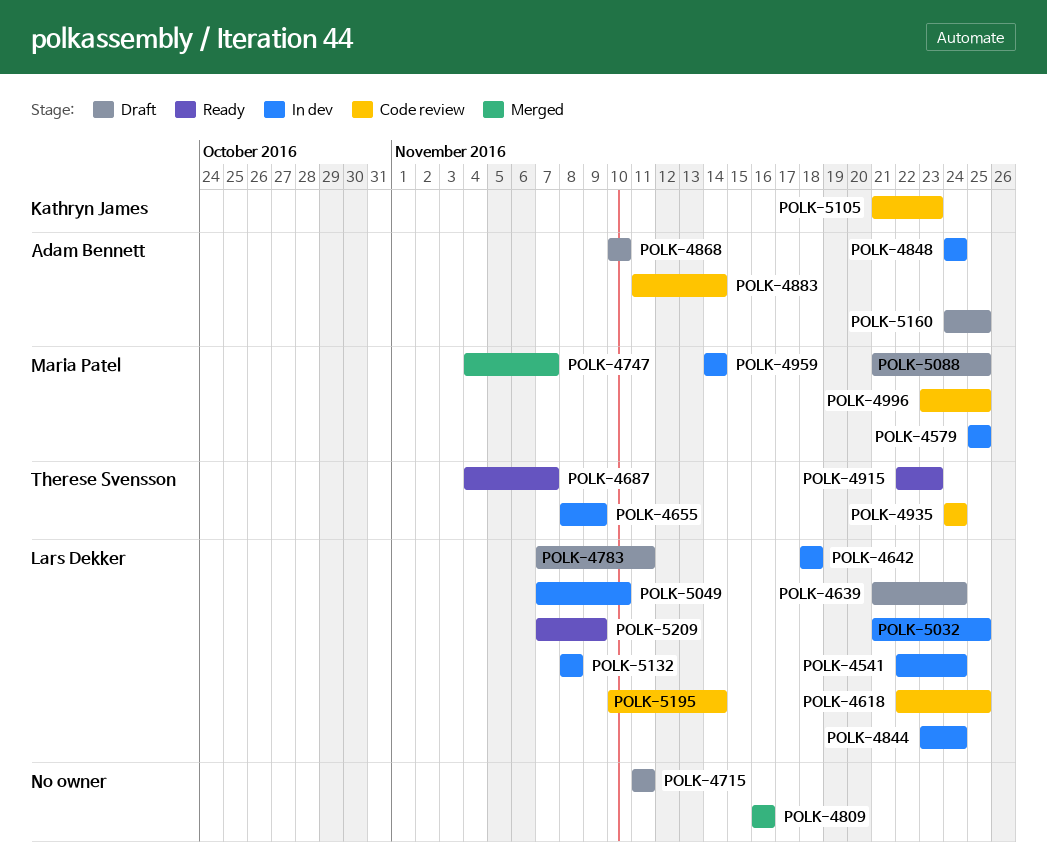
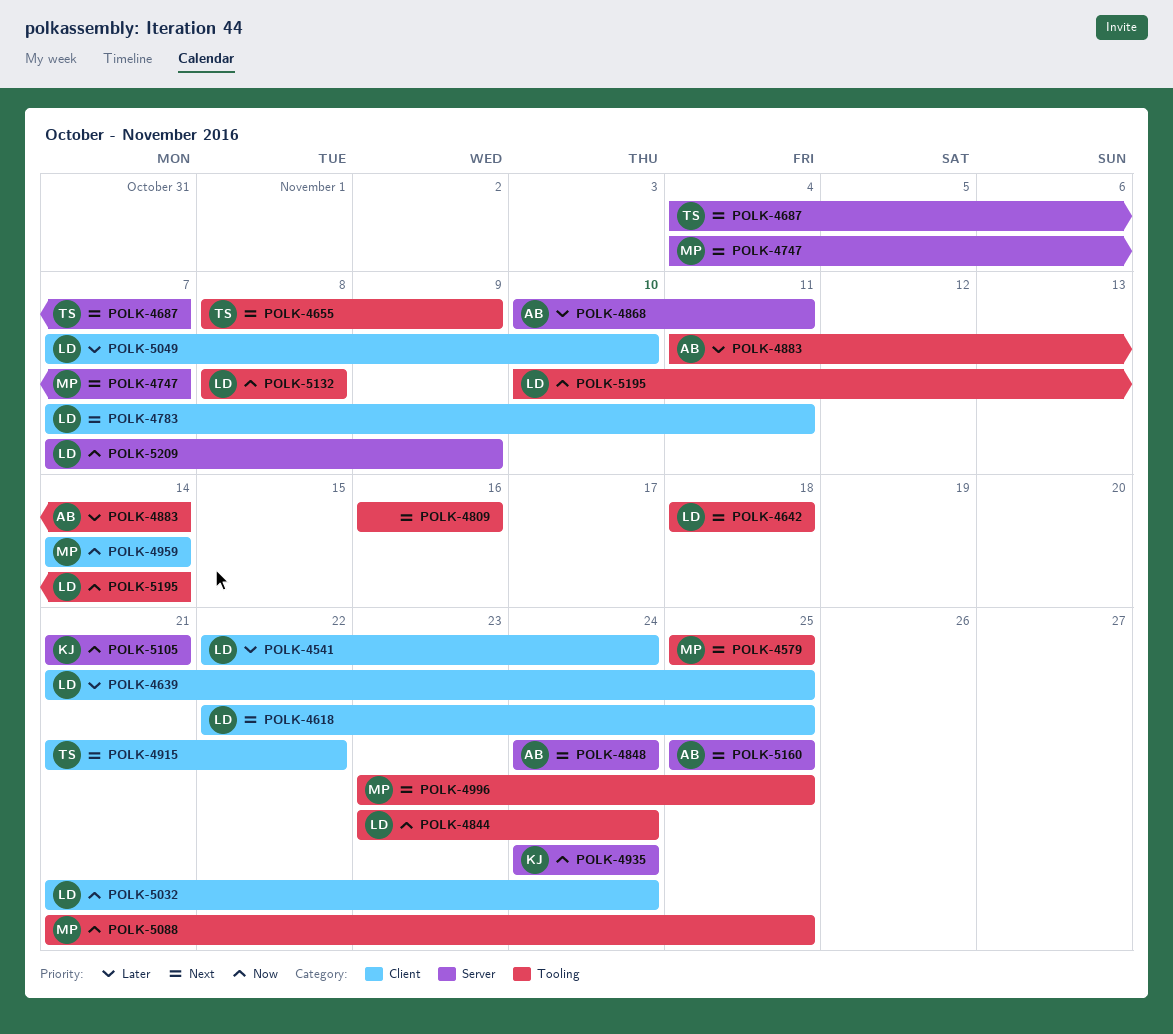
POLK-4639, due: Nov 24 -> Nov 25
POLK-4715: present -> none
POLK-4868, due: Nov 10 -> Nov 11
POLK-4915, start: Nov 22 -> Nov 21
POLK-4915, due: Nov 23 -> Nov 22
POLK-4935, owner: Therese Svensson -> Kathryn James
POLK-5032, due: Nov 25 -> Nov 24
POLK-5105, due: Nov 23 -> Nov 21
POLK-5160, start: Nov 24 -> Nov 25

